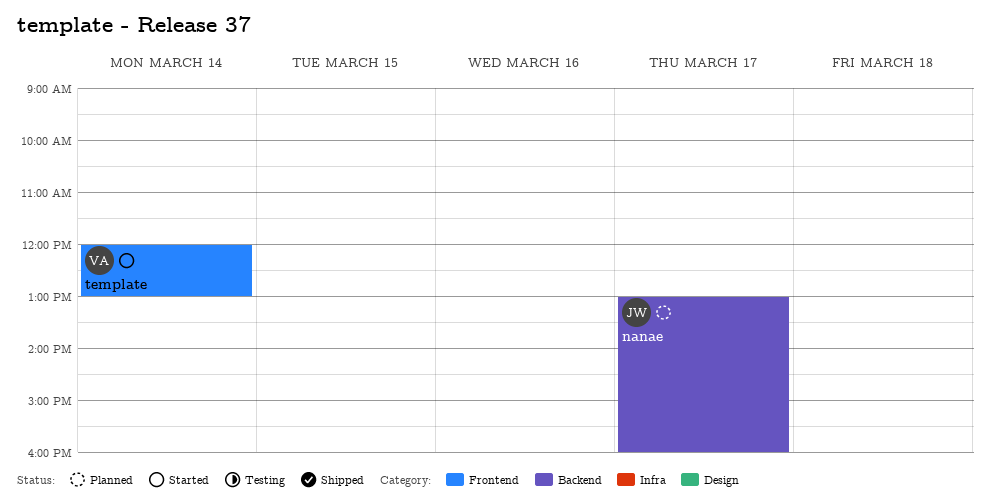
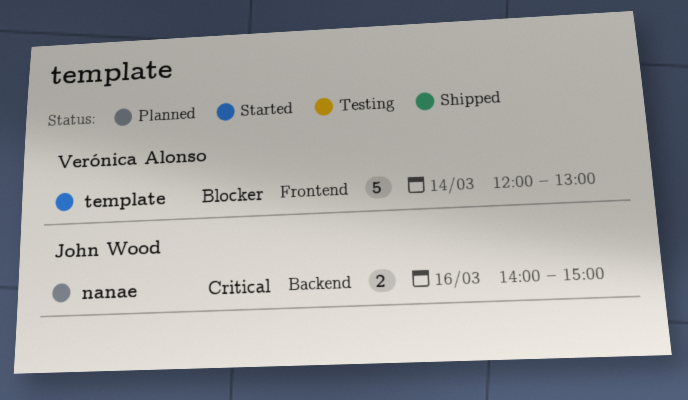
nanae, day: Mar 17 -> Mar 16
nanae, begins: 13:00 -> 14:00
nanae, ends: 16:00 -> 15:00

